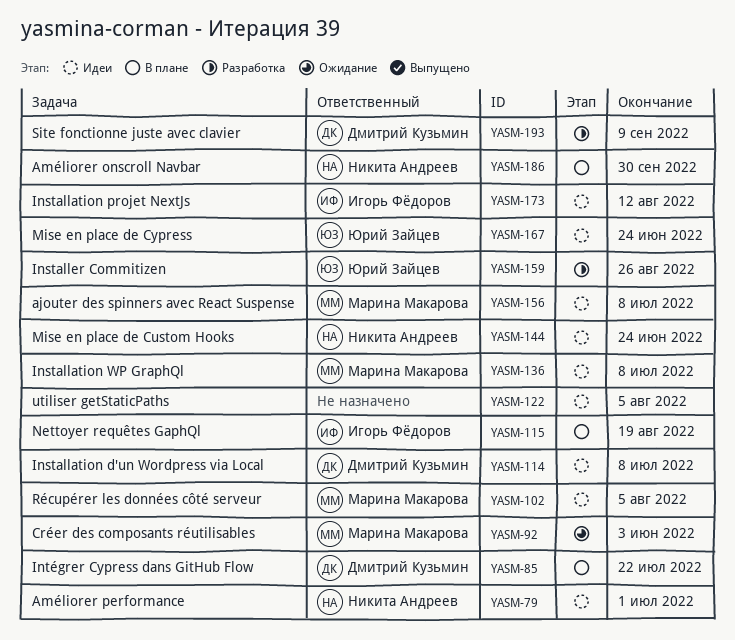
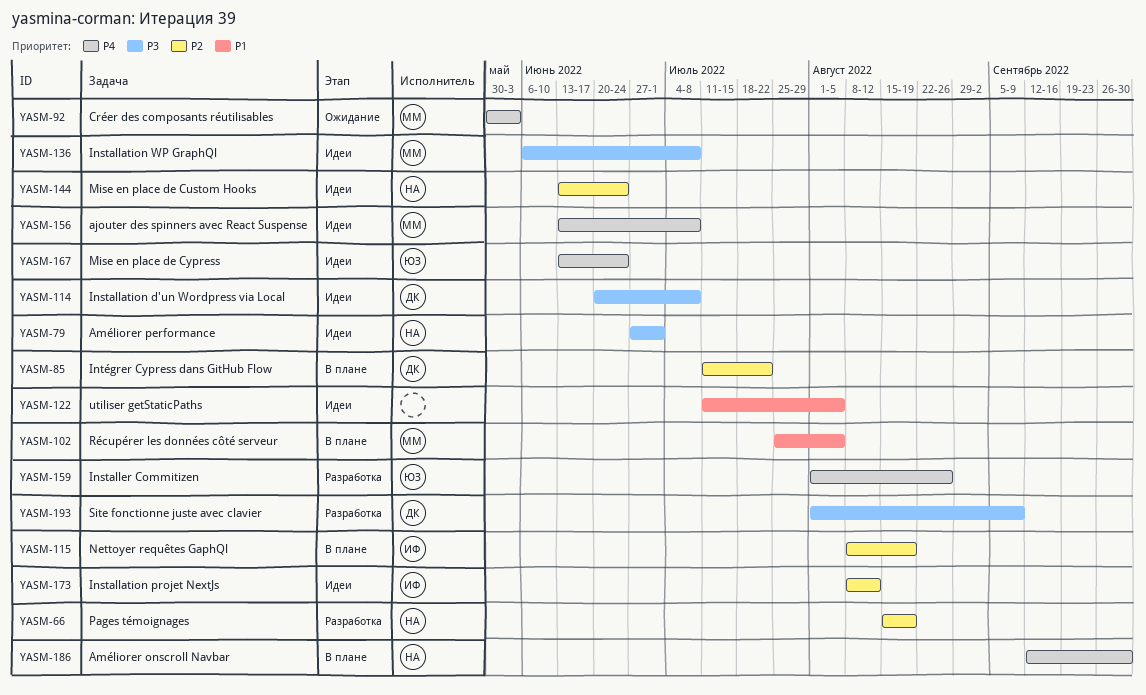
YASM-66: none -> present
YASM-102, status: Идеи -> В плане

